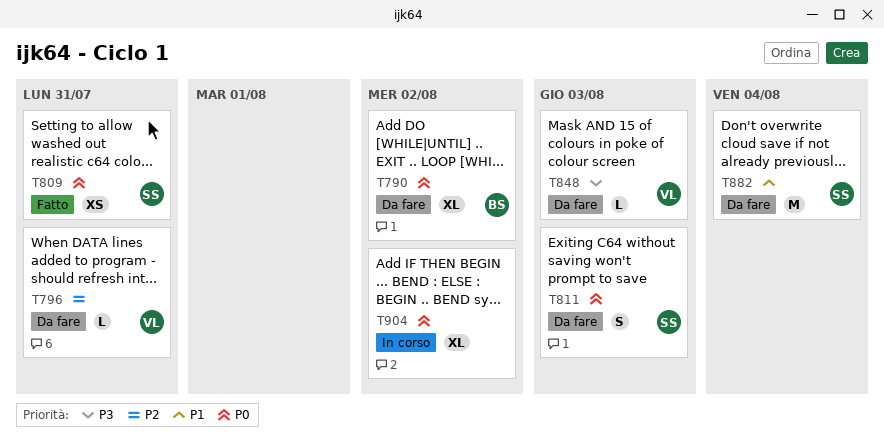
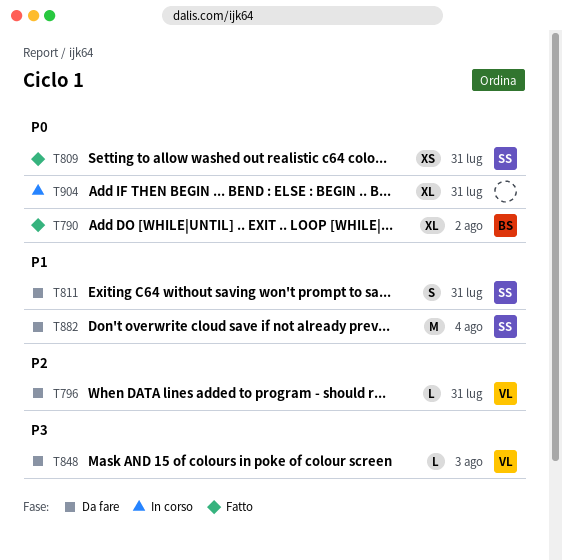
T790, status: Da fare -> Fatto
T811, priority: P0 -> P1
T811, due: Aug 3 -> Jul 31
T904, due: Aug 2 -> Jul 31

